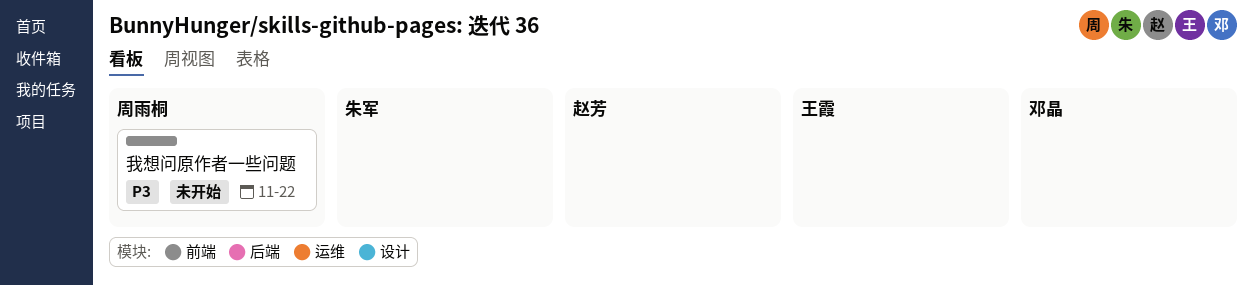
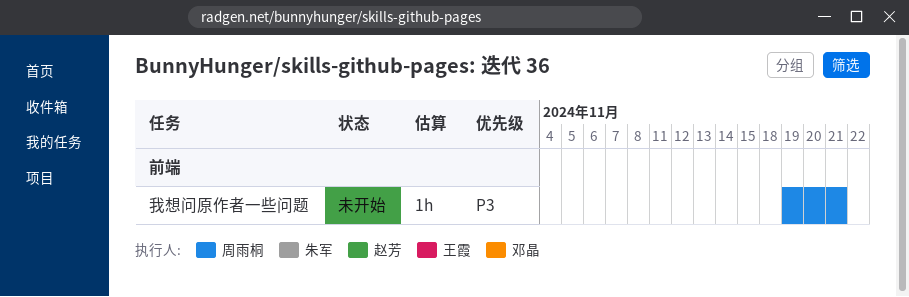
我想问原作者一些问题, due: Nov 22 -> Nov 21

